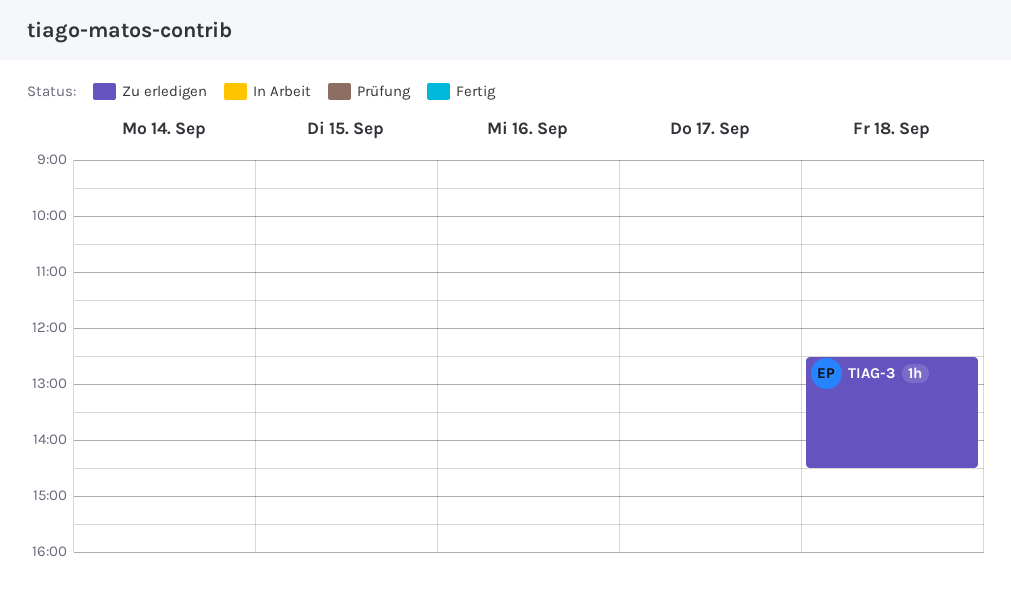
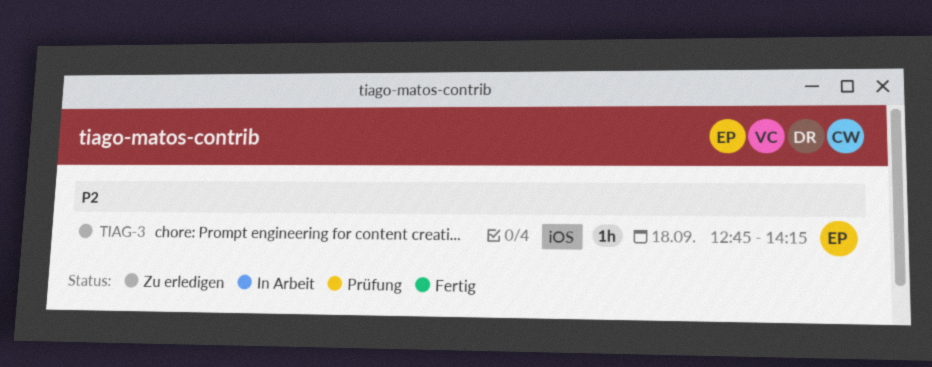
TIAG-3, begins: 12:30 -> 12:45
TIAG-3, ends: 14:30 -> 14:15

